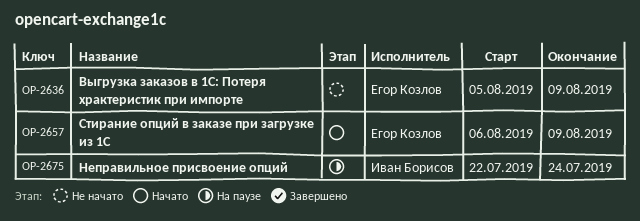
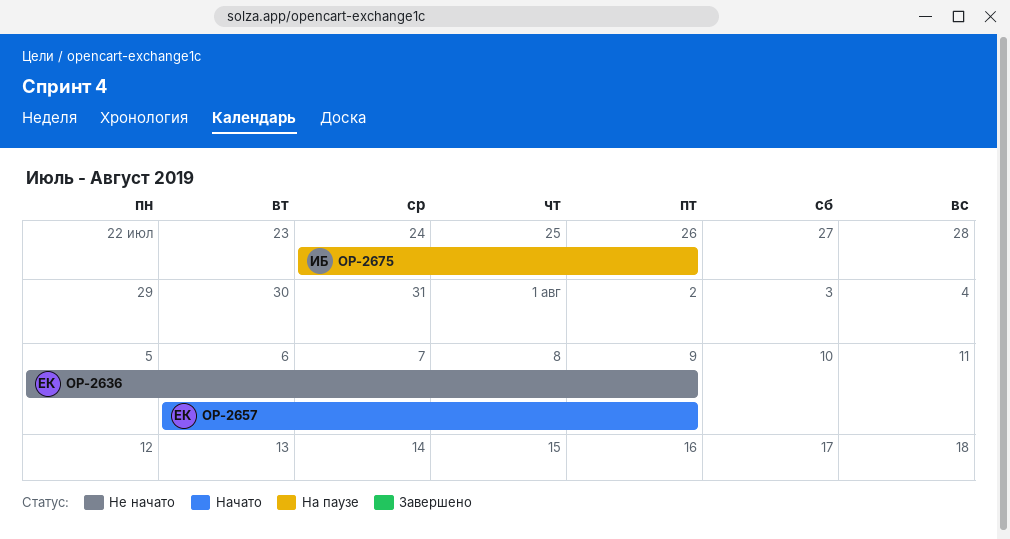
OP-2675, start: Jul 22 -> Jul 24
OP-2675, due: Jul 24 -> Jul 26

